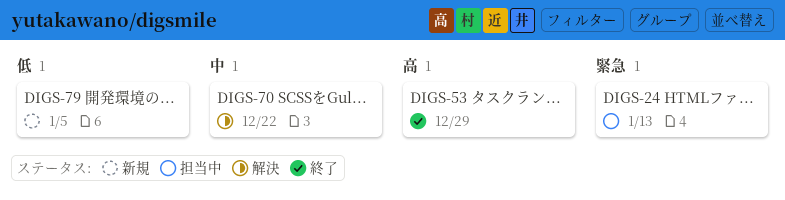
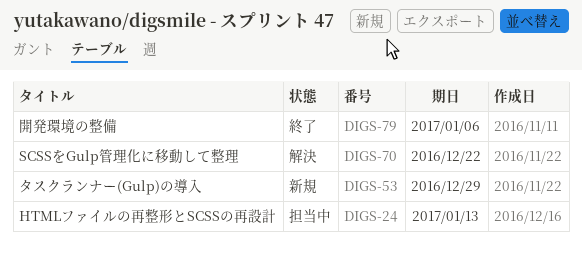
DIGS-53, status: 終了 -> 新規
DIGS-79, status: 新規 -> 終了
DIGS-79, due: Jan 5 -> Jan 6

